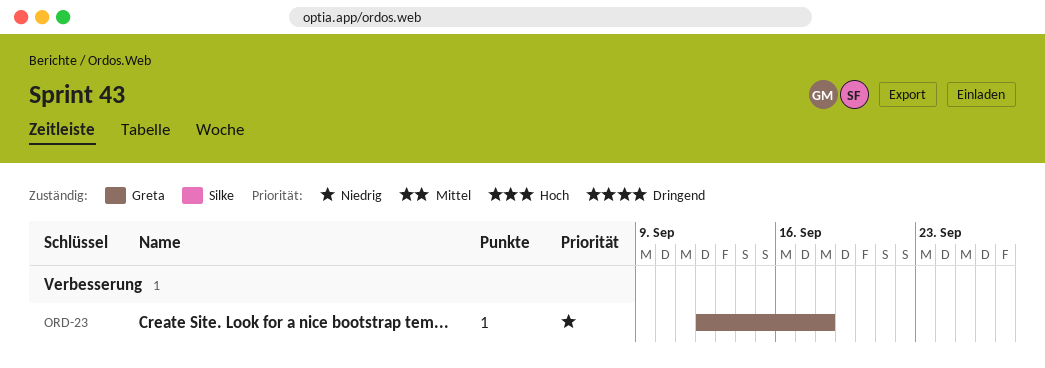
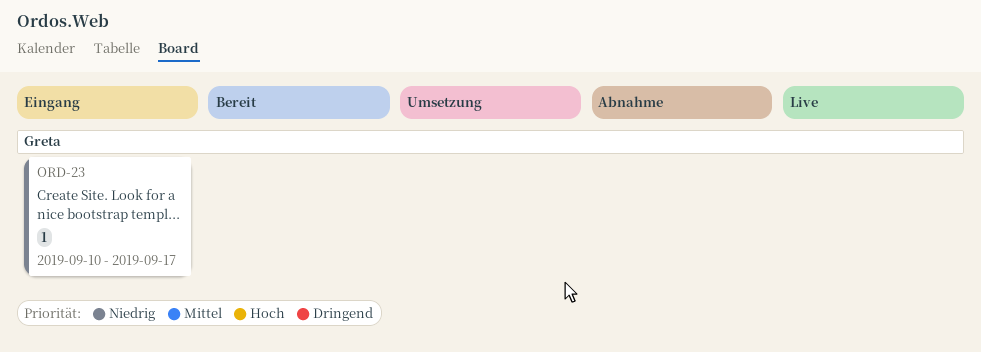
ORD-23, start: Sep 12 -> Sep 10
ORD-23, due: Sep 18 -> Sep 17

